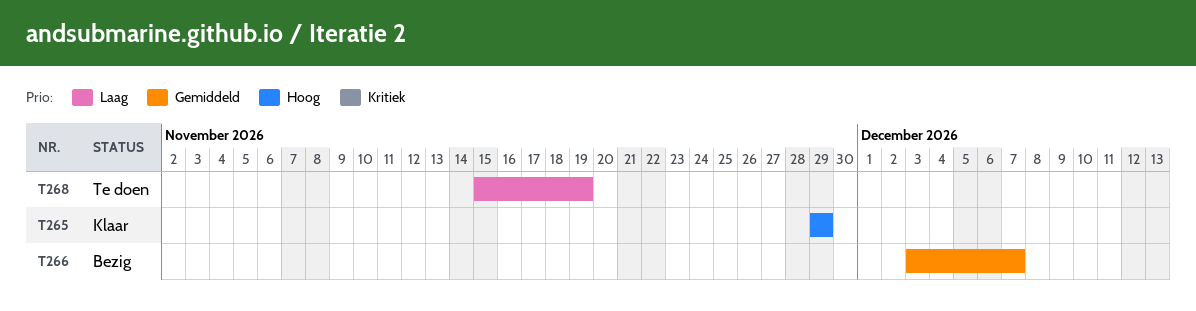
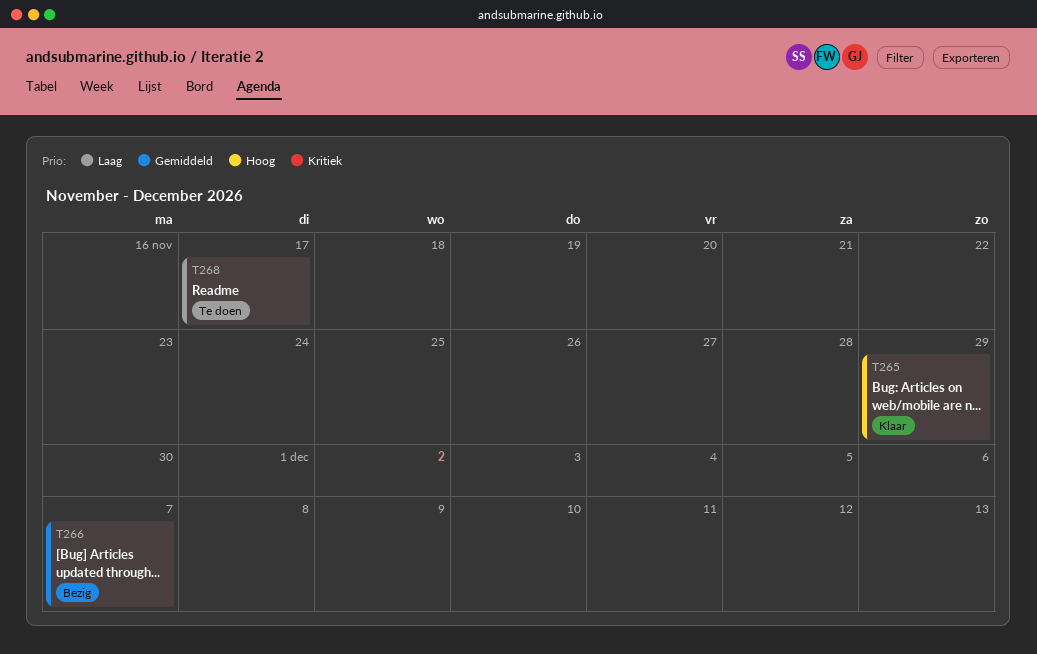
T268, due: Nov 19 -> Nov 17

